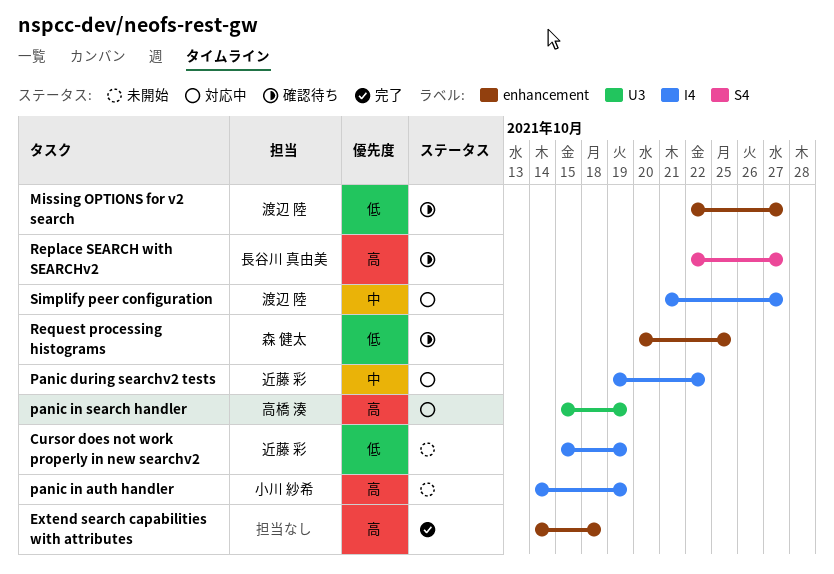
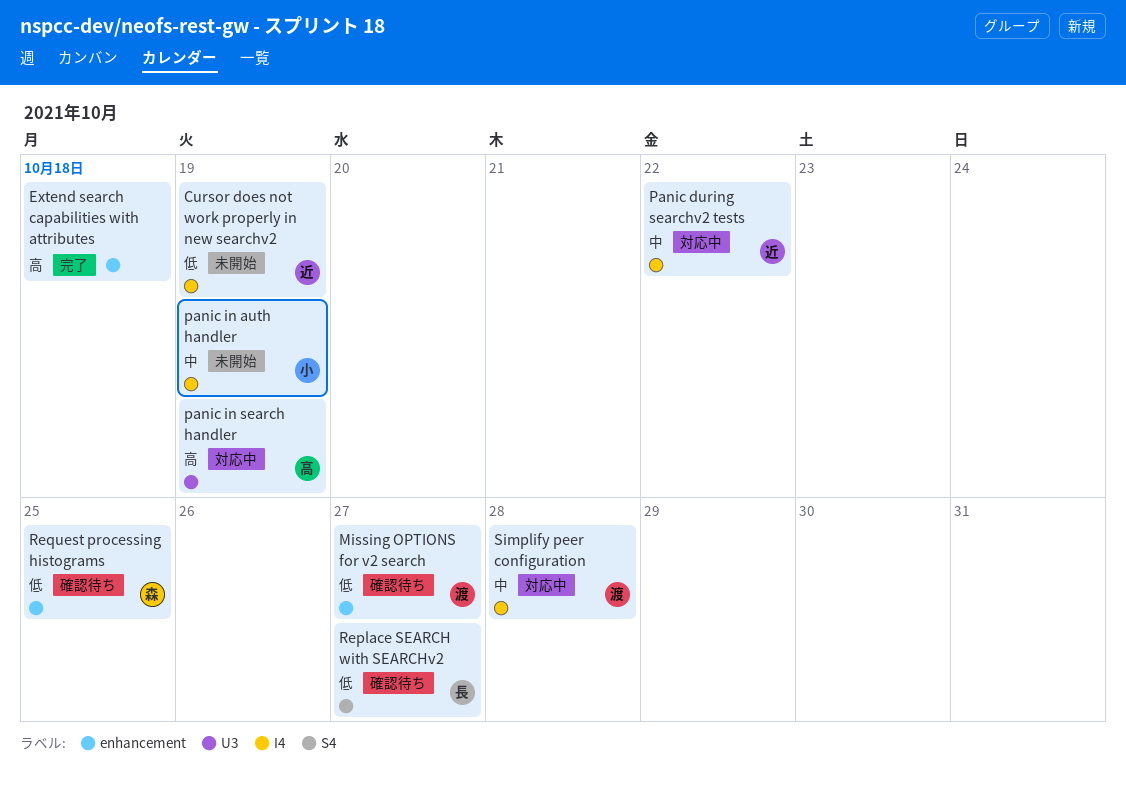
panic in auth handler, priority: 高 -> 中
Replace SEARCH with SEARCHv2, priority: 高 -> 低
Simplify peer configuration, due: Oct 27 -> Oct 28

